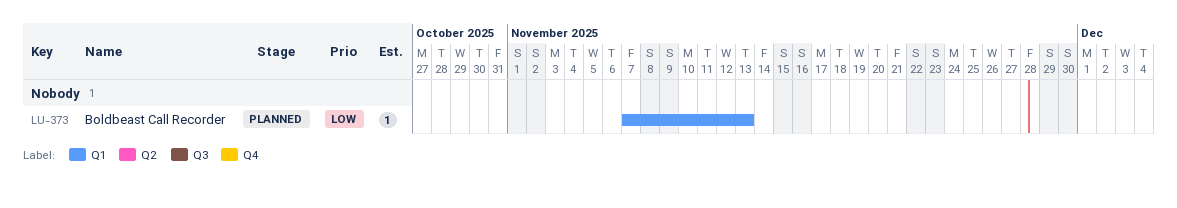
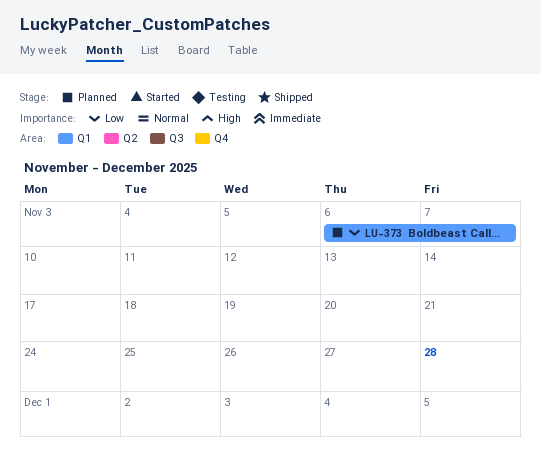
LU-373, start: Nov 7 -> Nov 6
LU-373, due: Nov 13 -> Nov 7

